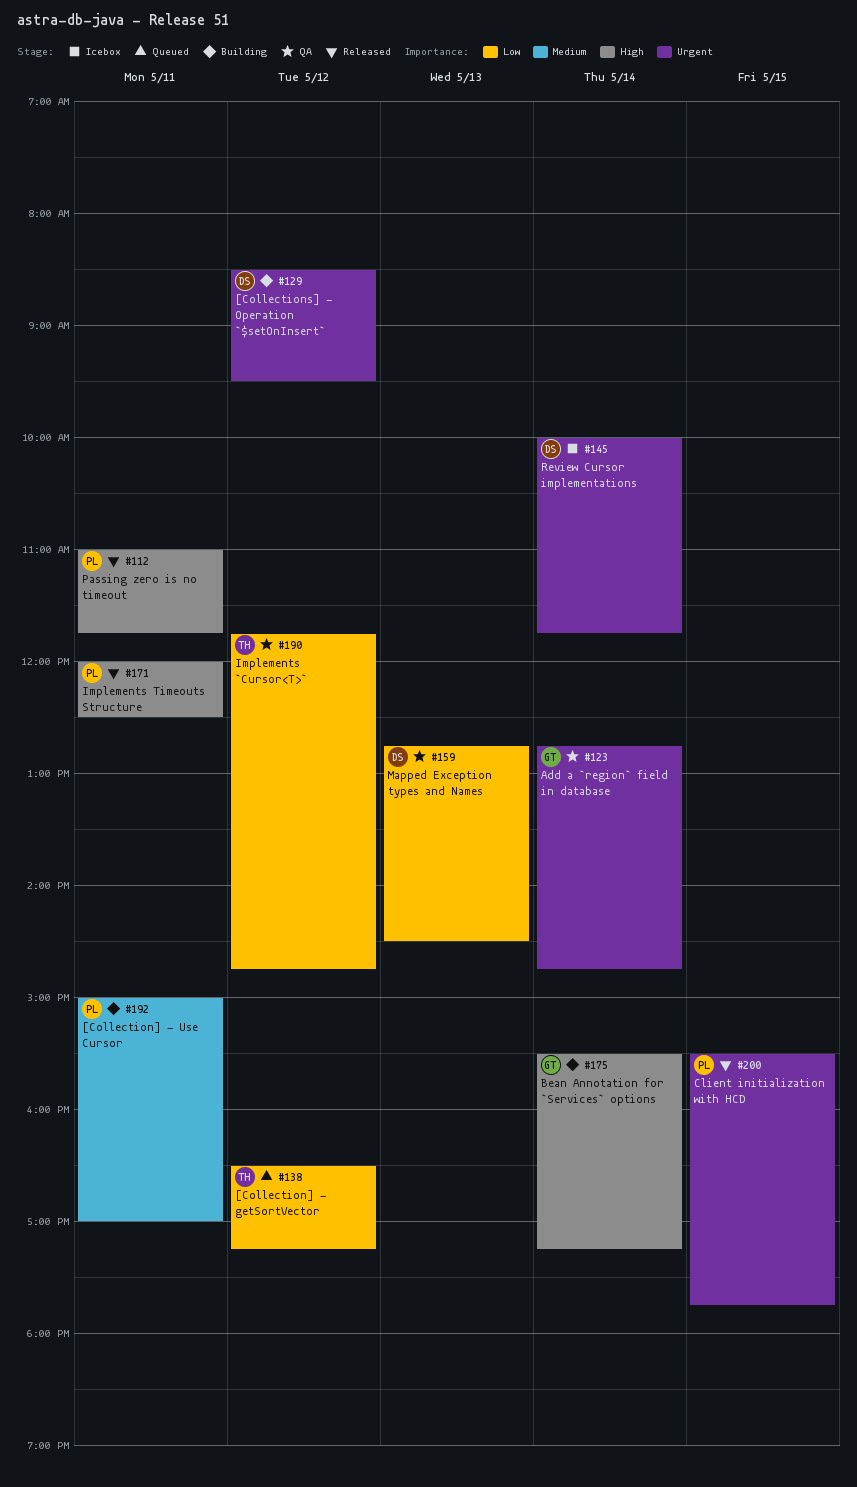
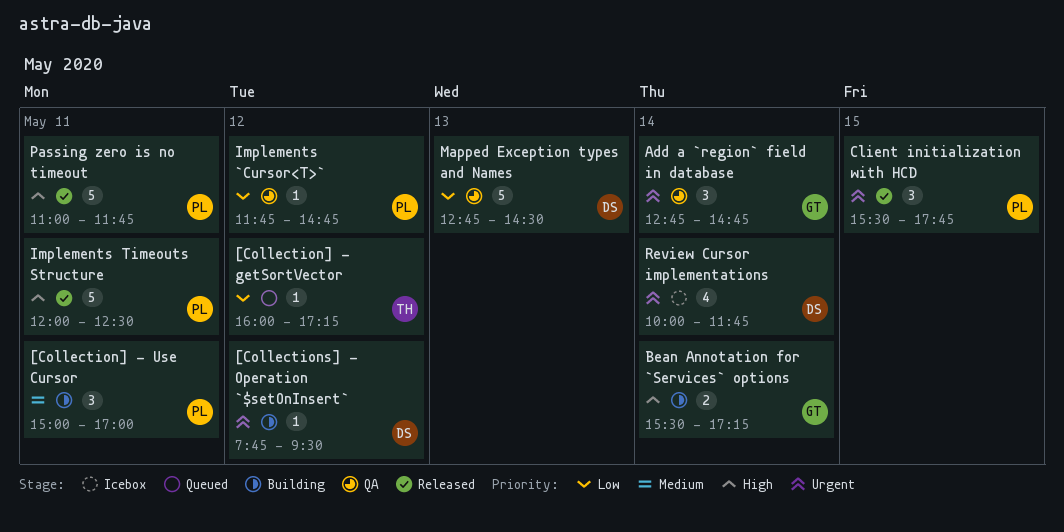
[Collection] - getSortVector, begins: 16:30 -> 16:00
[Collections] - Operation `$setOnInsert`, begins: 08:30 -> 07:45
Implements `Cursor<T>`, owner: TH -> PL

